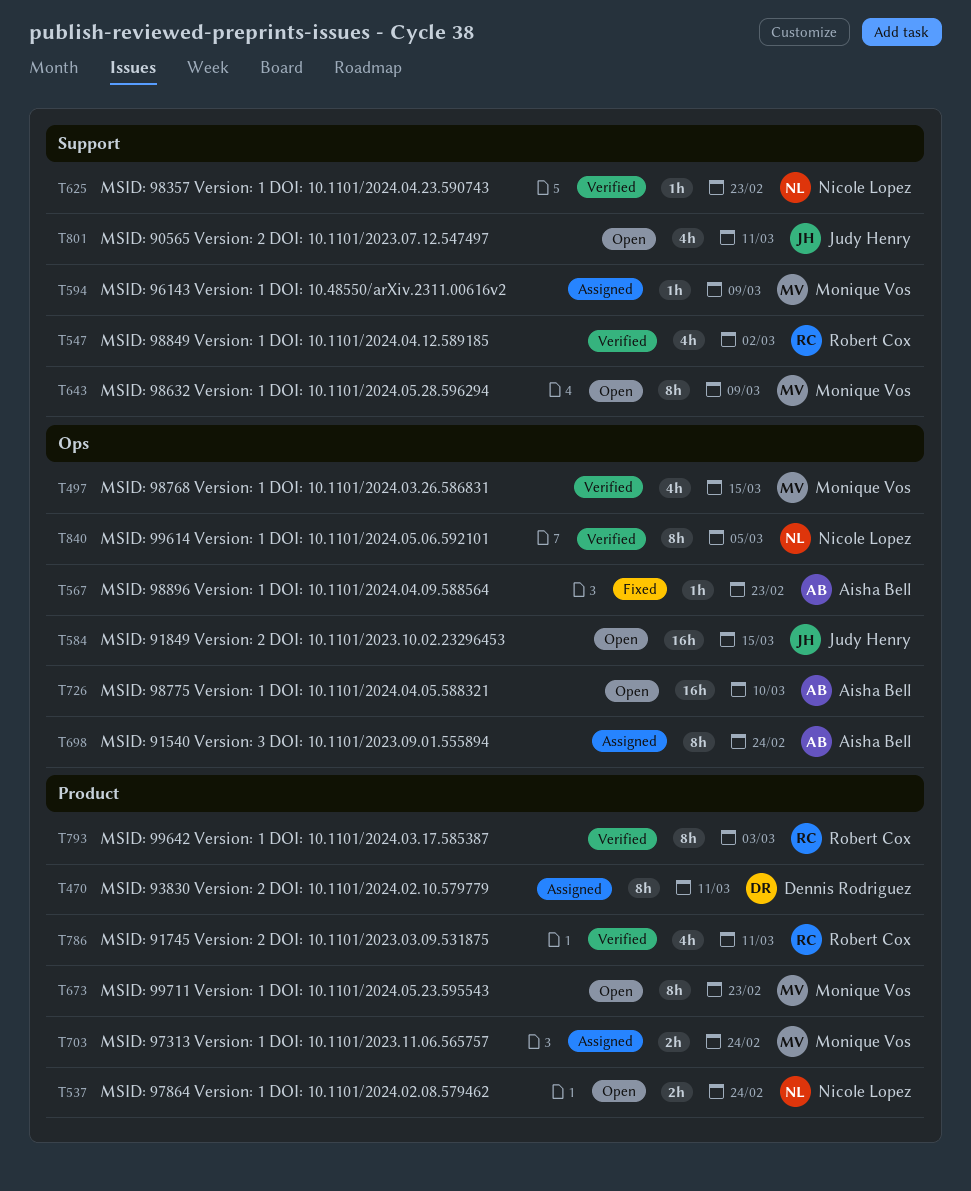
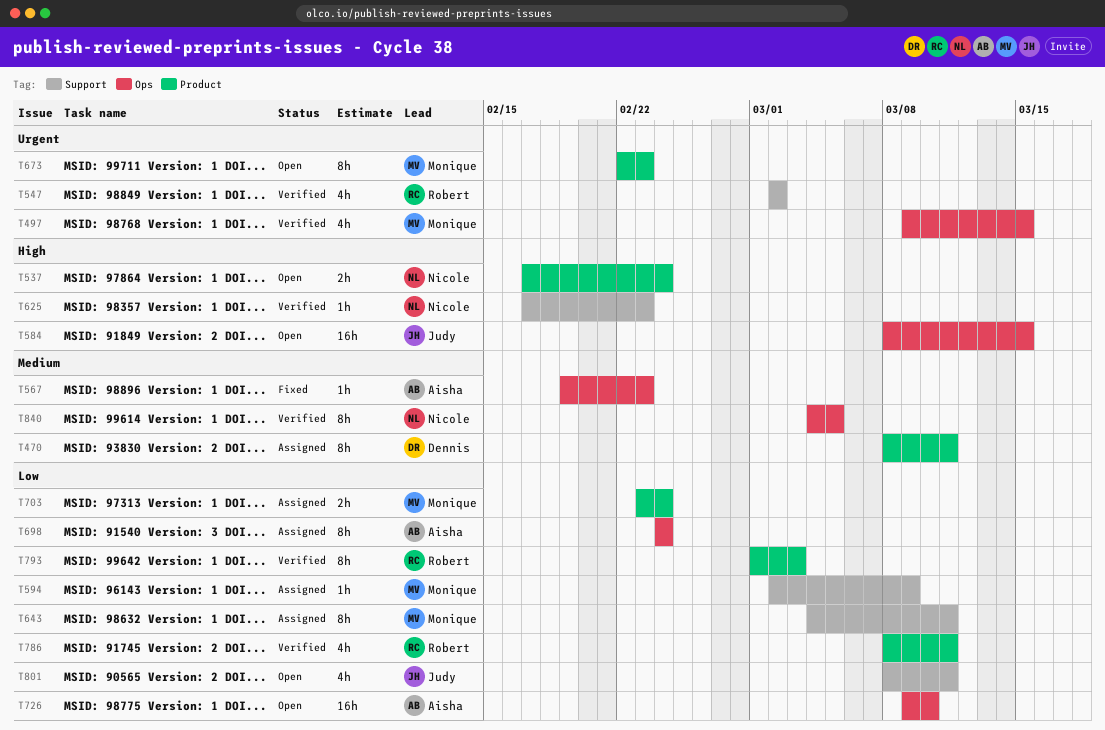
T643, status: Open -> Assigned
T643, due: Mar 9 -> Mar 11

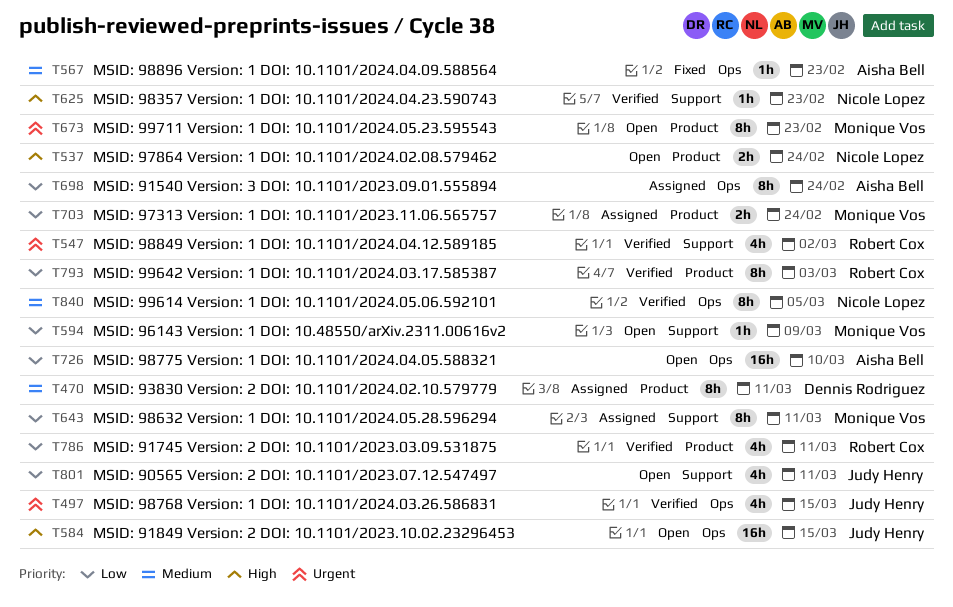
T497, owner: Monique Vos -> Judy Henry
T594, status: Assigned -> Open

